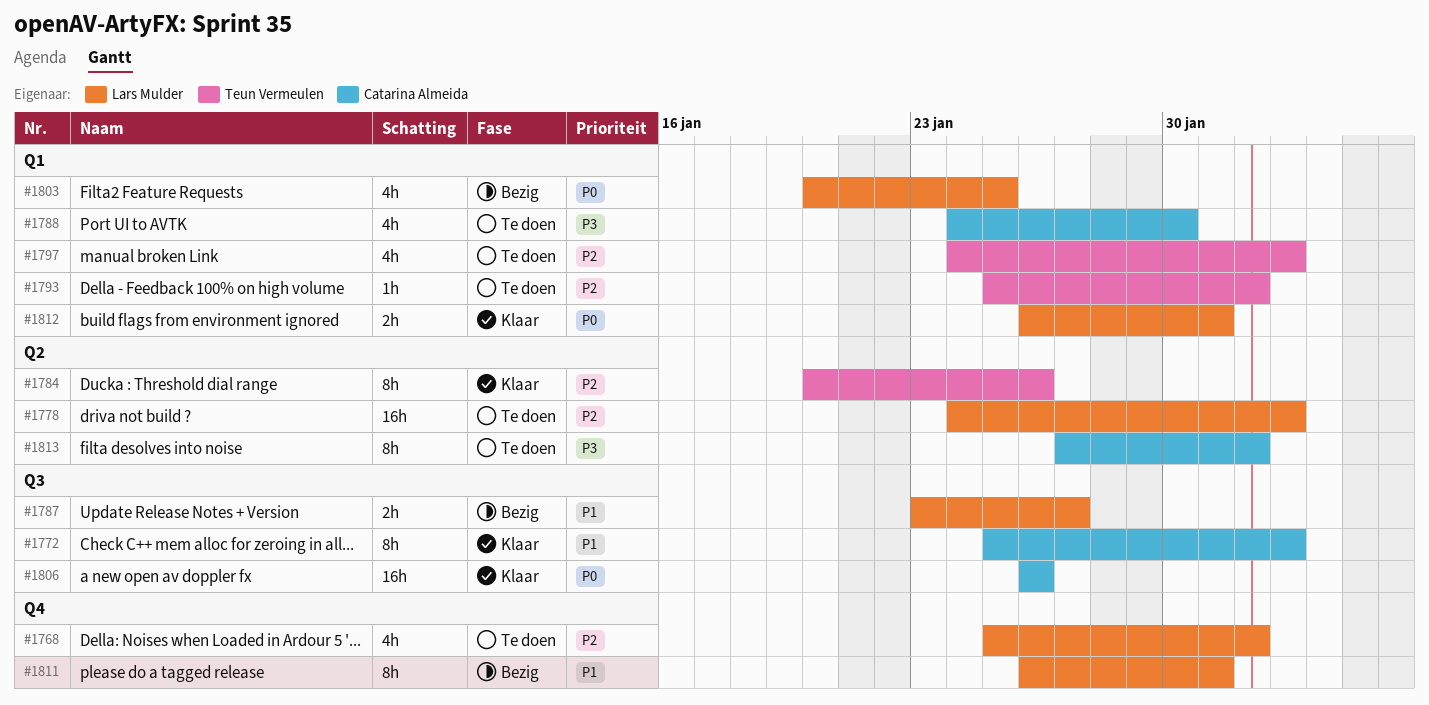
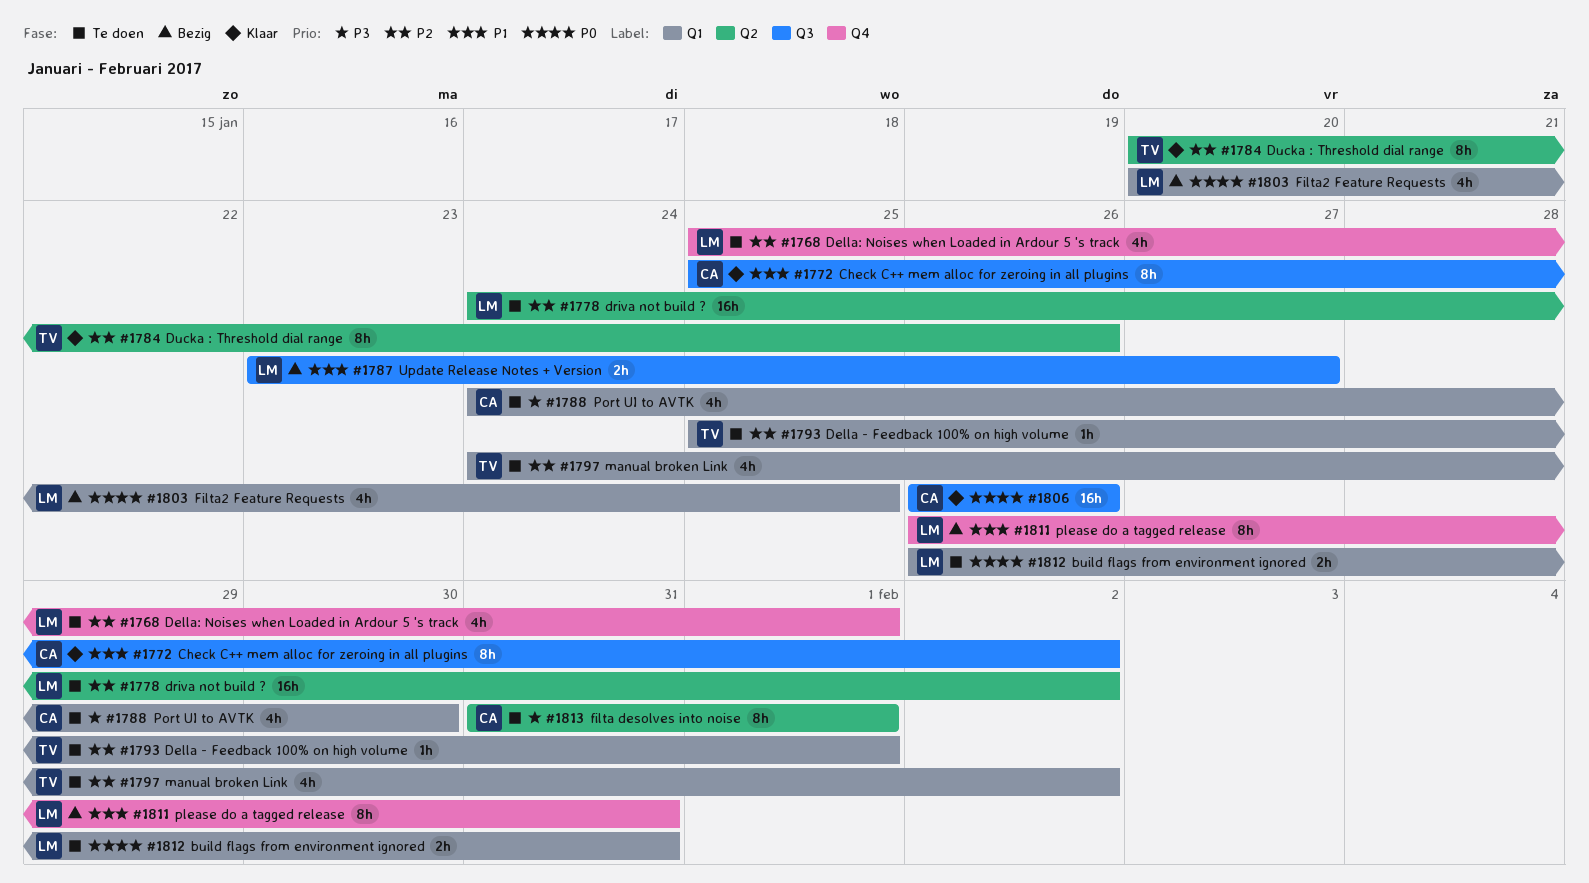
#1812, status: Klaar -> Te doen
#1813, start: Jan 27 -> Jan 31

